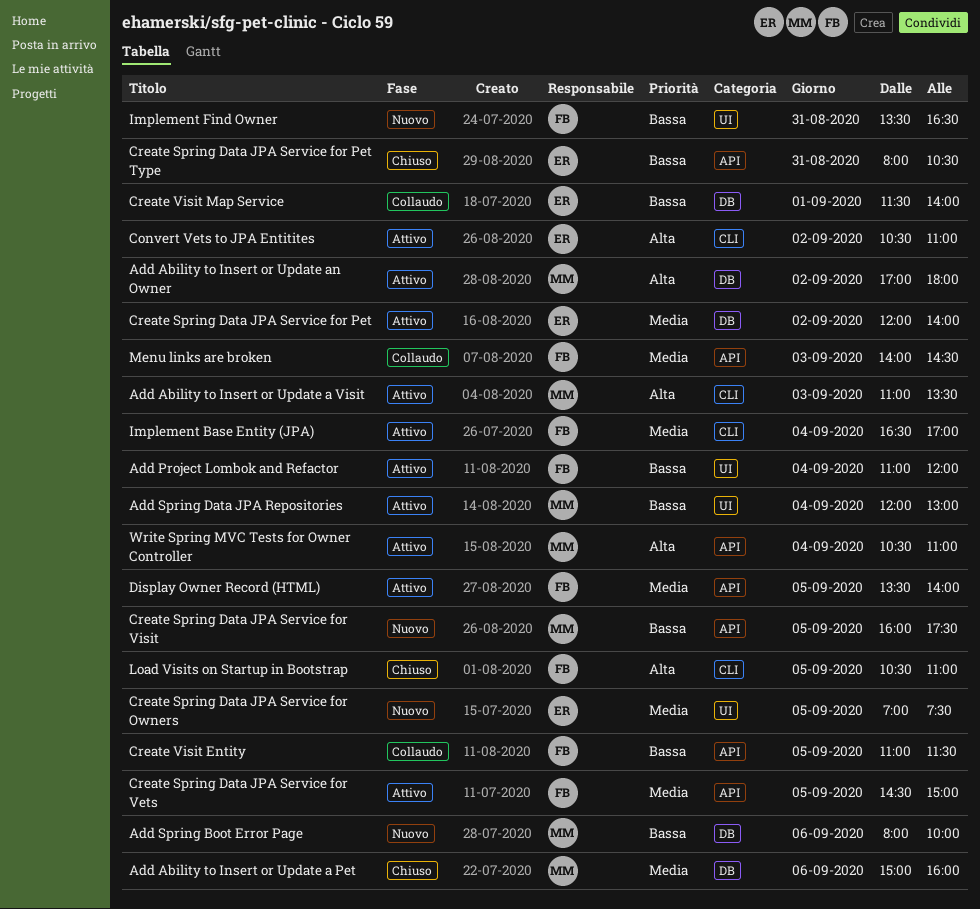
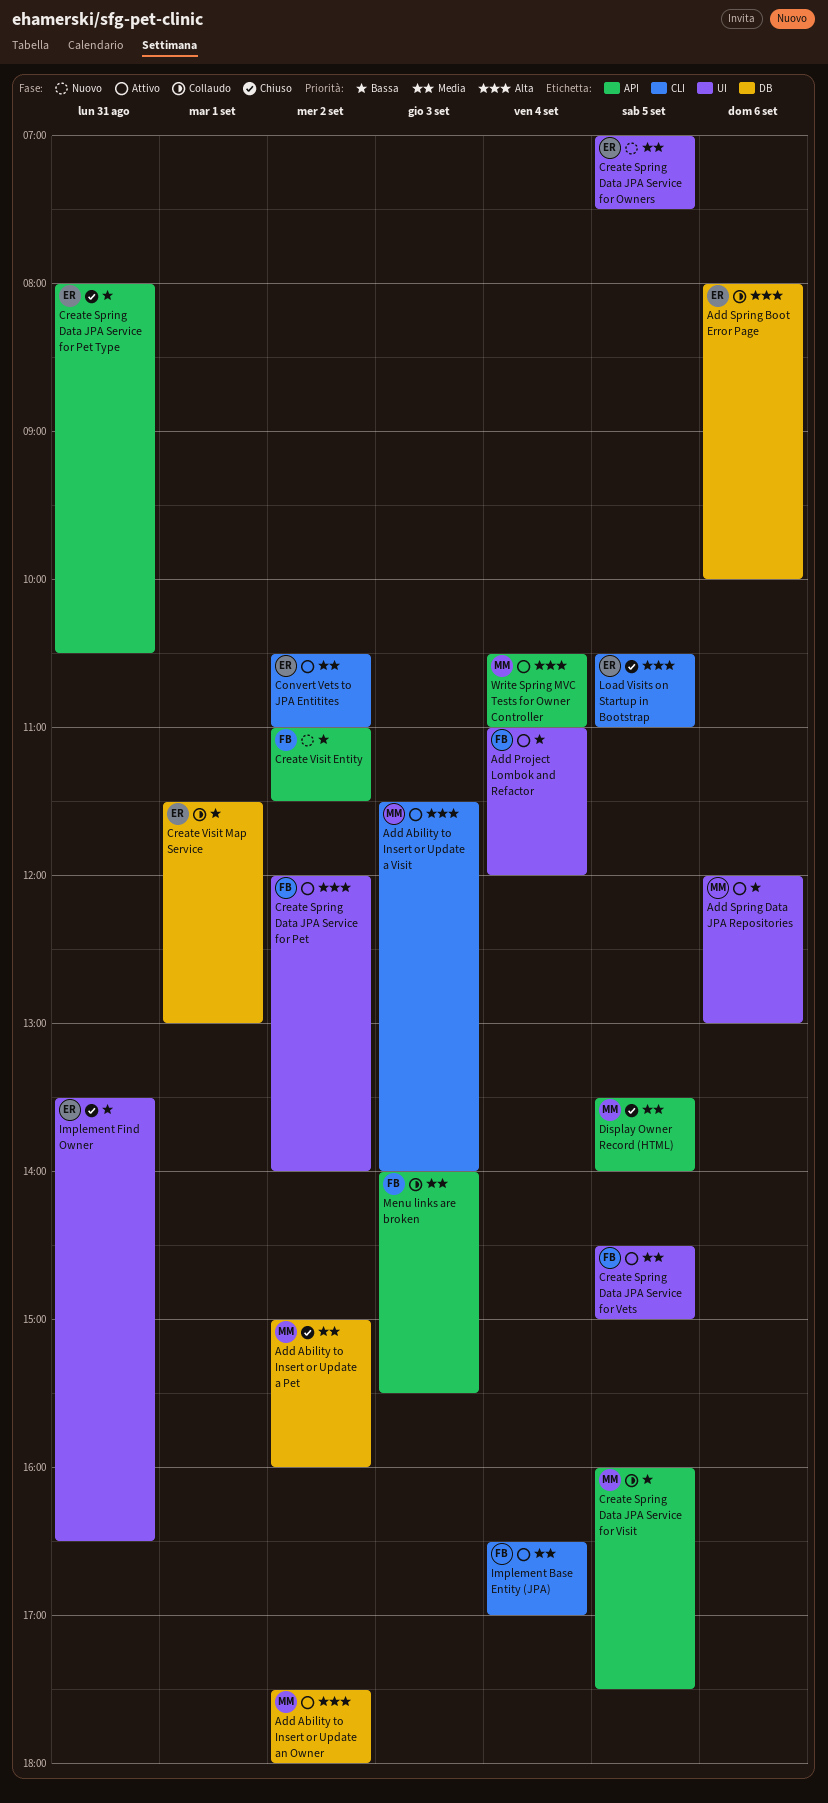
Add Ability to Insert or Update a Pet, day: Sep 6 -> Sep 2
Add Ability to Insert or Update a Visit, begins: 11:00 -> 11:30
Add Ability to Insert or Update a Visit, ends: 13:30 -> 14:00
Add Ability to Insert or Update an Owner, begins: 17:00 -> 17:30
Add Spring Boot Error Page, status: Nuovo -> Collaudo
Add Spring Boot Error Page, owner: MM -> ER
Add Spring Boot Error Page, priority: Bassa -> Alta
Add Spring Data JPA Repositories, day: Sep 4 -> Sep 6
Convert Vets to JPA Entitites, priority: Alta -> Media
Create Spring Data JPA Service for Pet, owner: ER -> FB
Create Spring Data JPA Service for Pet, priority: Media -> Alta
Create Spring Data JPA Service for Pet, label: DB -> UI
Create Spring Data JPA Service for Vets, label: API -> UI
Create Spring Data JPA Service for Visit, status: Nuovo -> Collaudo
Create Visit Entity, status: Collaudo -> Nuovo
Create Visit Entity, day: Sep 5 -> Sep 2
Create Visit Map Service, ends: 14:00 -> 13:00
Display Owner Record (HTML), status: Attivo -> Chiuso
Display Owner Record (HTML), owner: FB -> MM
Implement Find Owner, status: Nuovo -> Chiuso
Implement Find Owner, owner: FB -> ER
Load Visits on Startup in Bootstrap, owner: FB -> ER
Menu links are broken, ends: 14:30 -> 15:30

